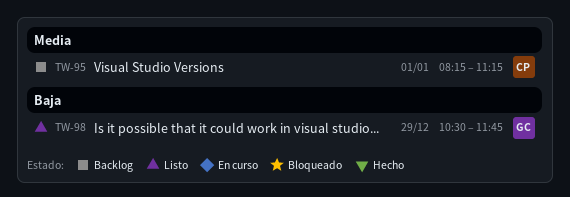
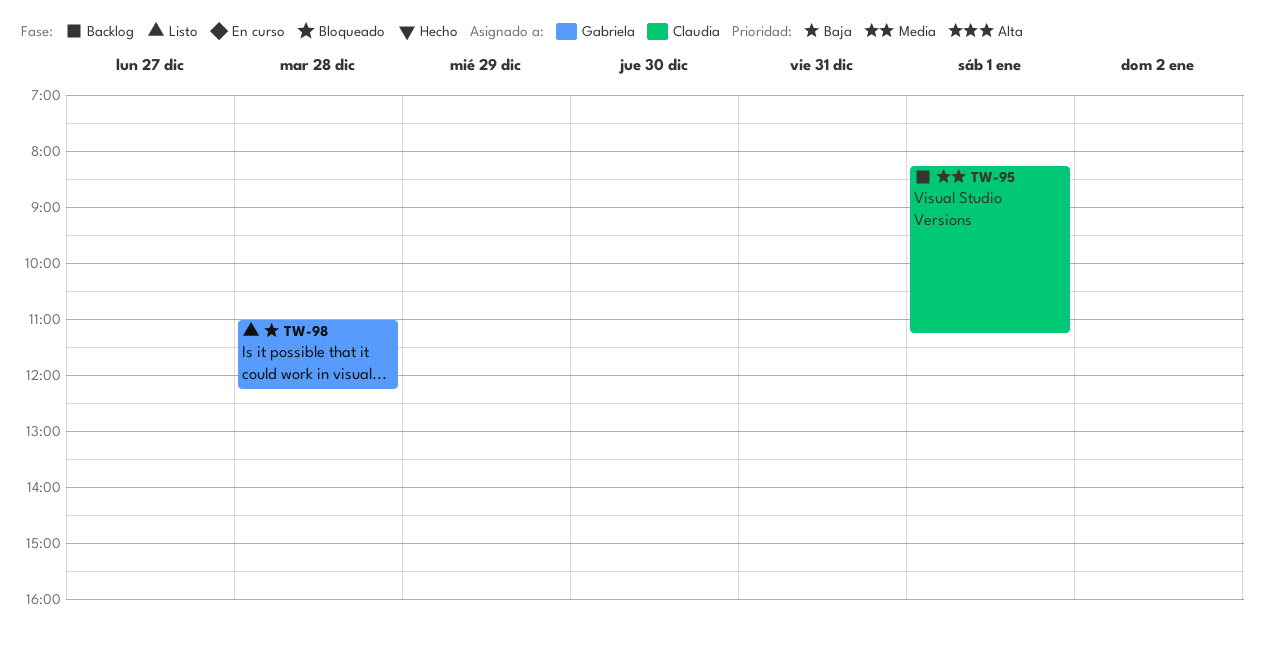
TW-98, day: Dec 29 -> Dec 28
TW-98, begins: 10:30 -> 11:00
TW-98, ends: 11:45 -> 12:15

